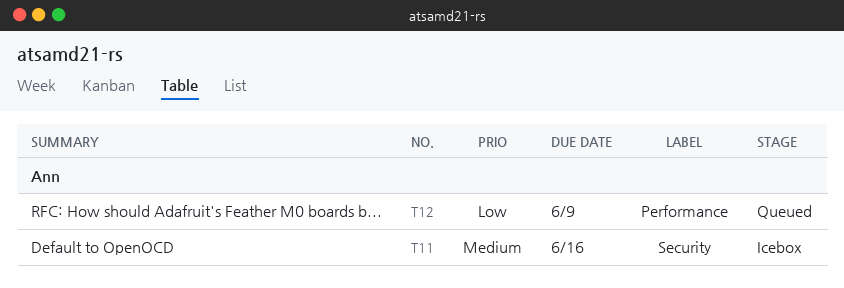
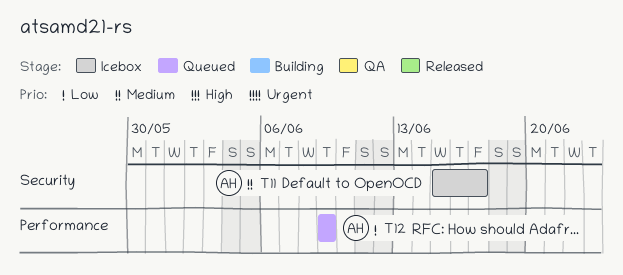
T11, due: Jun 16 -> Jun 17

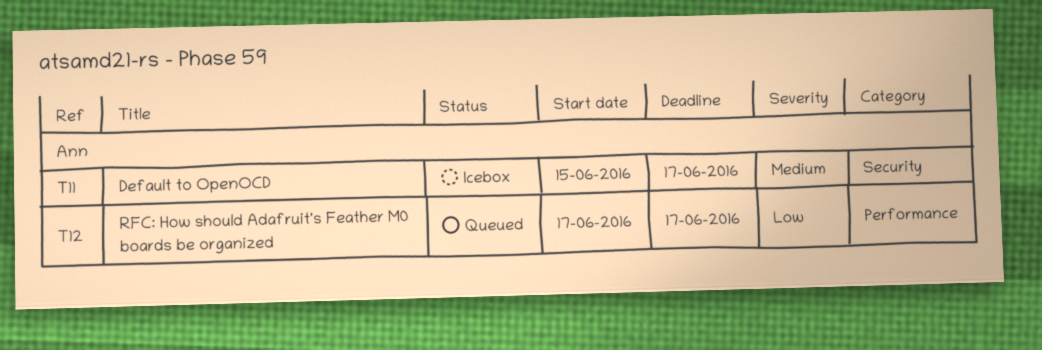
T12, start: Jun 9 -> Jun 17
T12, due: Jun 9 -> Jun 17

